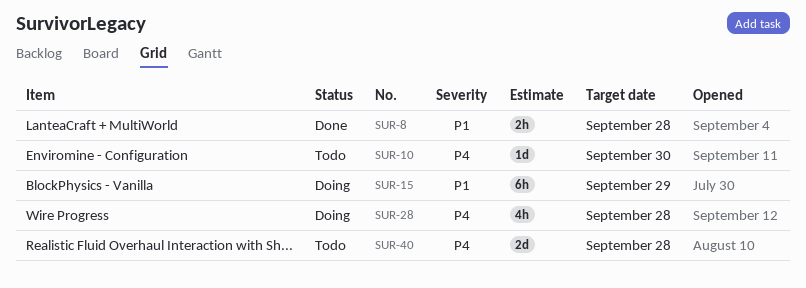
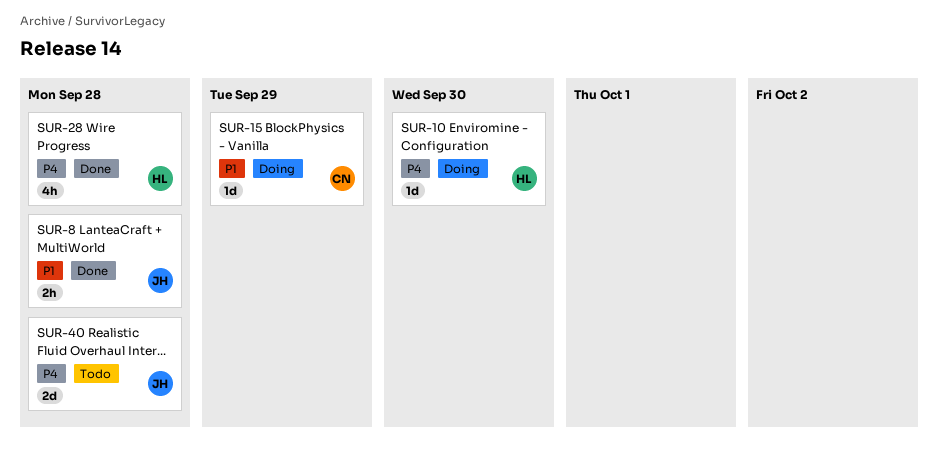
SUR-10, status: Todo -> Doing
SUR-15, estimate: 6h -> 1d
SUR-28, status: Doing -> Done

